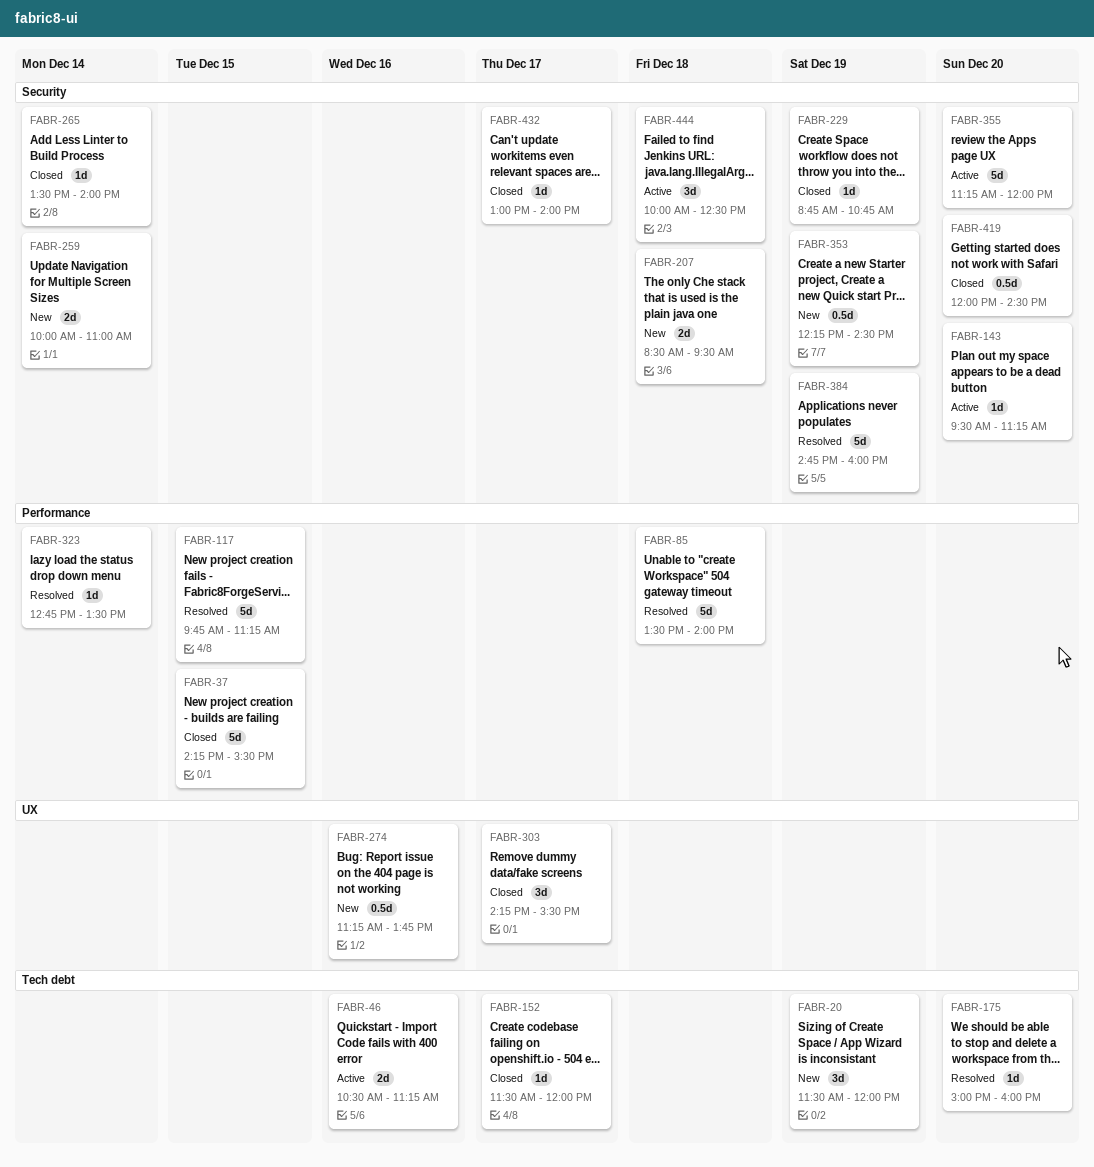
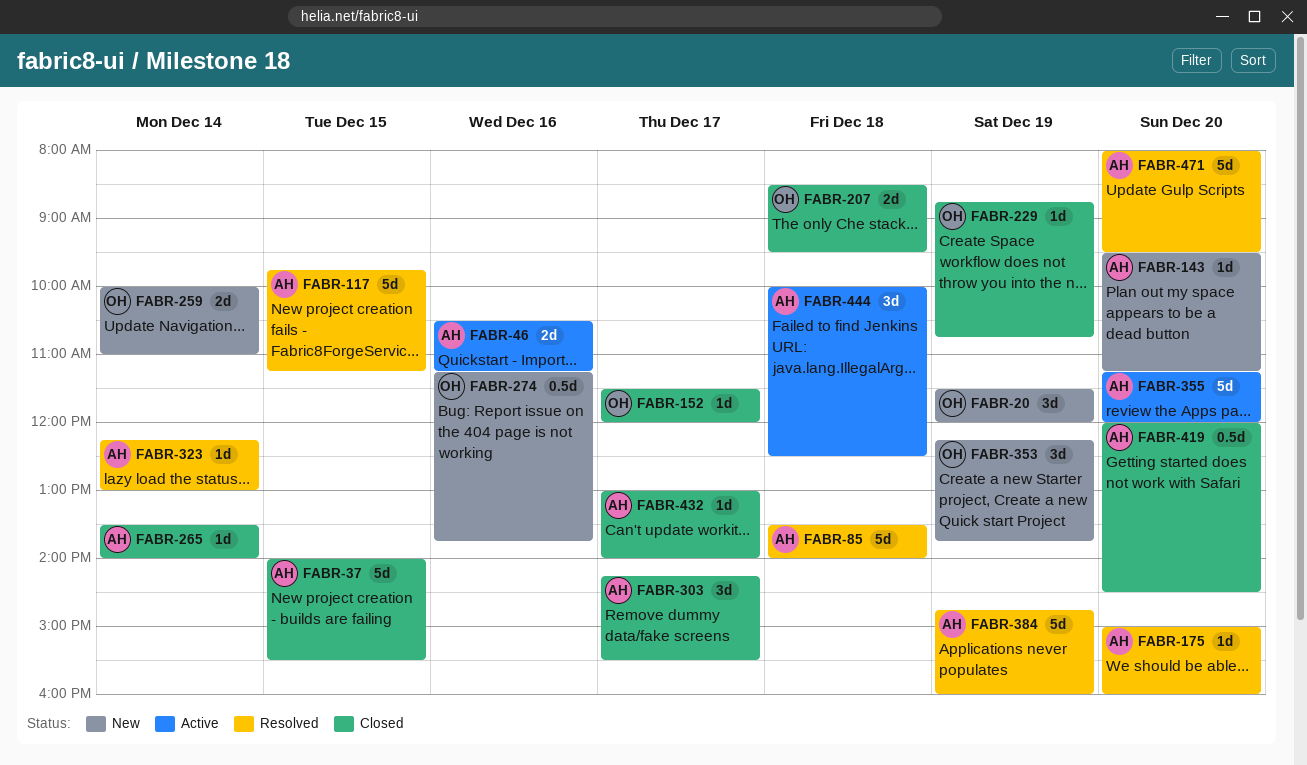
FABR-37, begins: 14:15 -> 14:00
FABR-143, status: Active -> New
FABR-207, status: New -> Closed
FABR-323, begins: 12:45 -> 12:15
FABR-323, ends: 13:30 -> 13:00
FABR-353, estimate: 0.5d -> 3d
FABR-353, ends: 14:30 -> 13:45
FABR-471: none -> present

